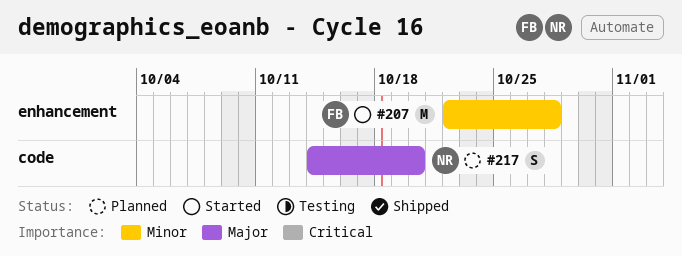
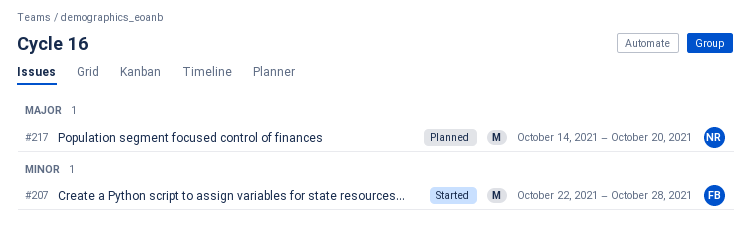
#217, estimate: S -> M

